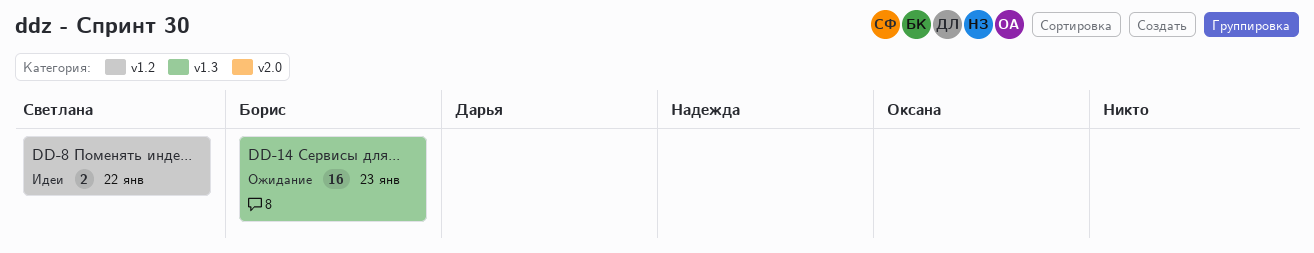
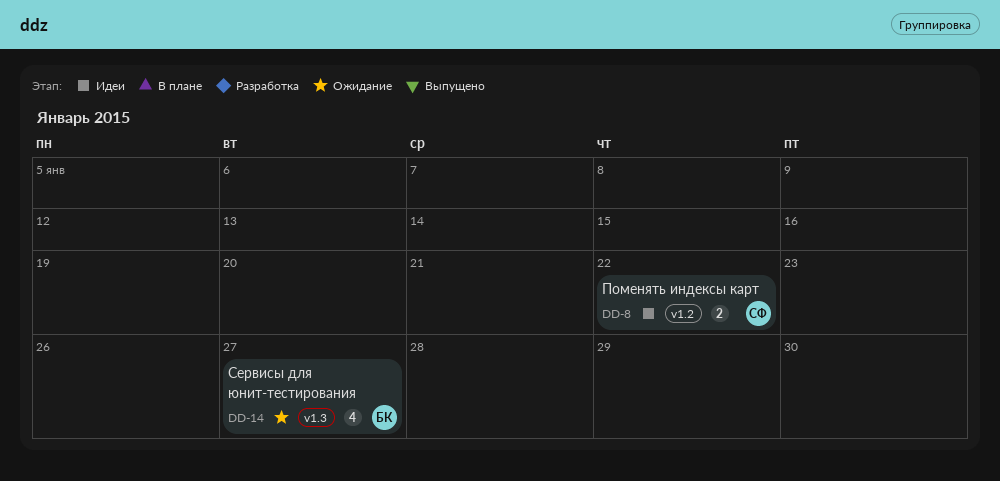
DD-14, estimate: 16 -> 4
DD-14, due: Jan 23 -> Jan 27

